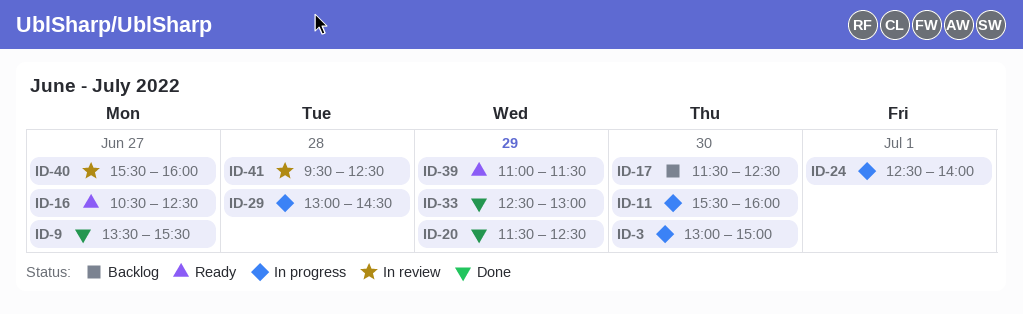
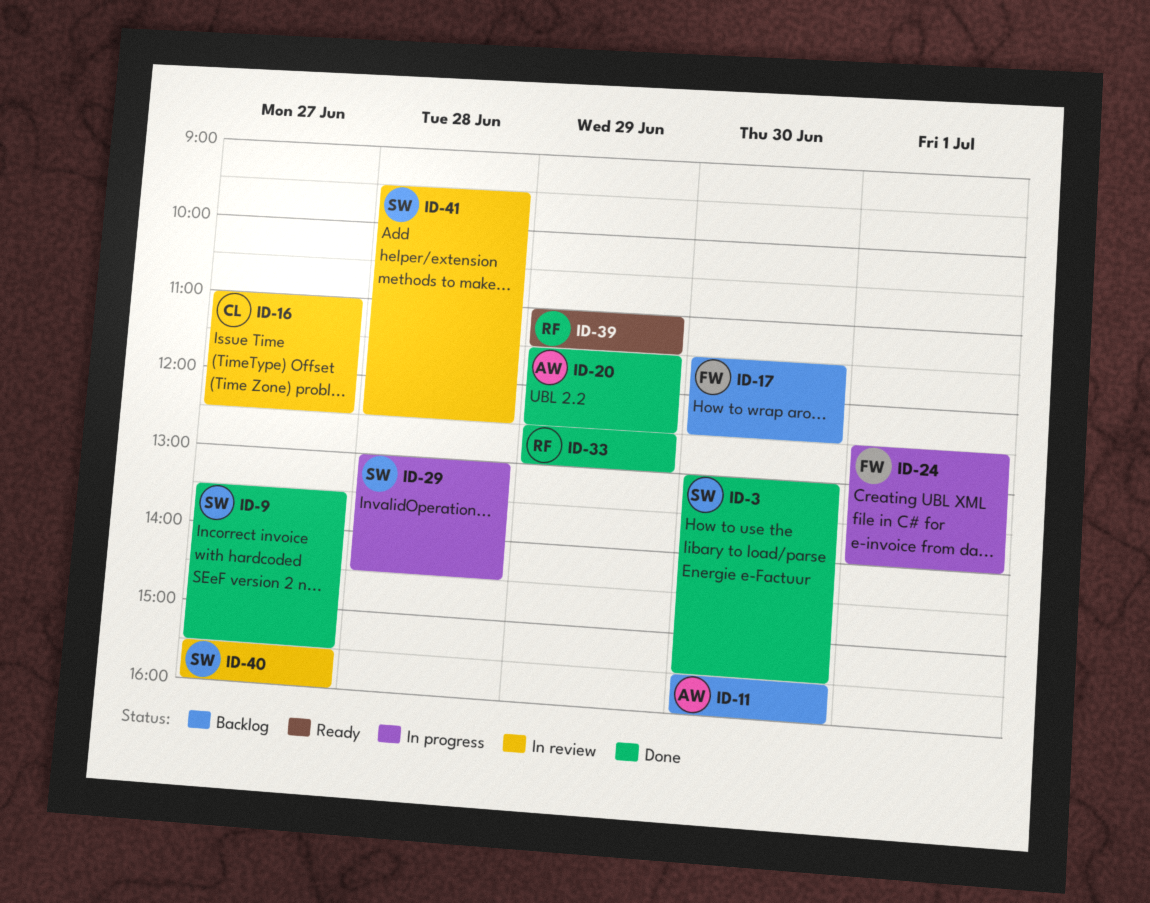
ID-3, status: In progress -> Done
ID-3, ends: 15:00 -> 15:30
ID-11, status: In progress -> Backlog
ID-16, status: Ready -> In review
ID-16, begins: 10:30 -> 11:00

